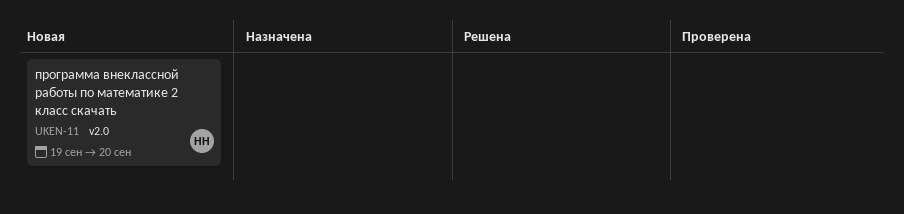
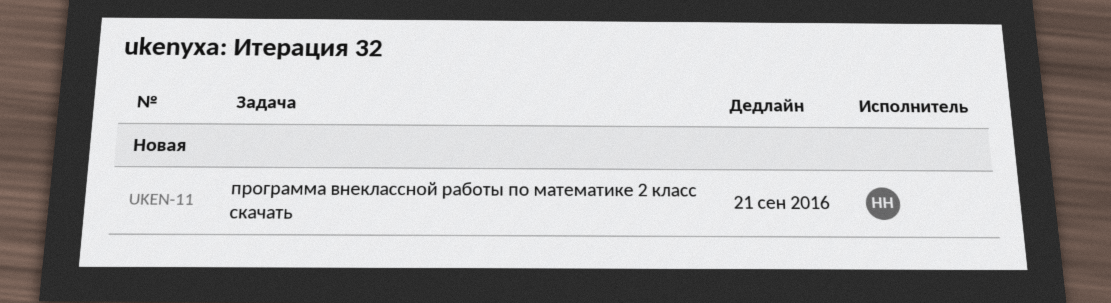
UKEN-11, due: Sep 20 -> Sep 21

